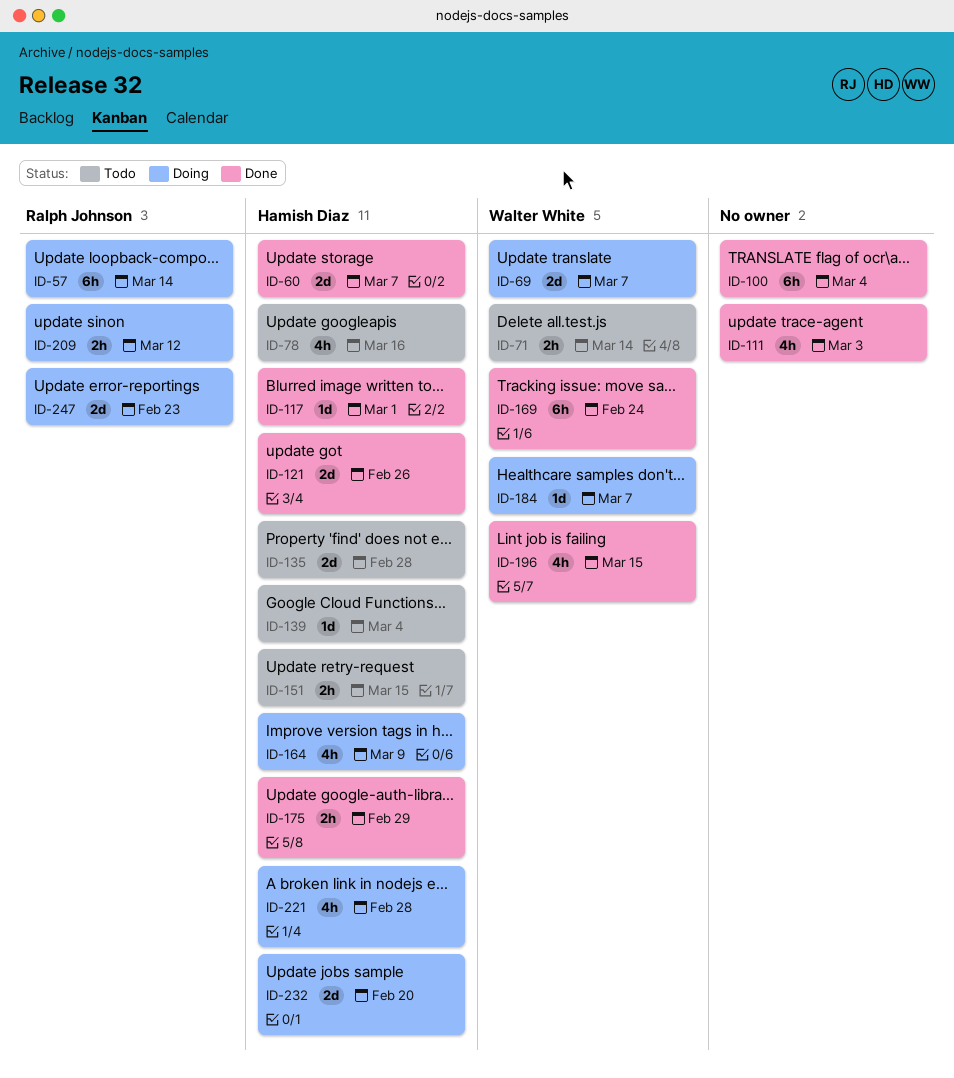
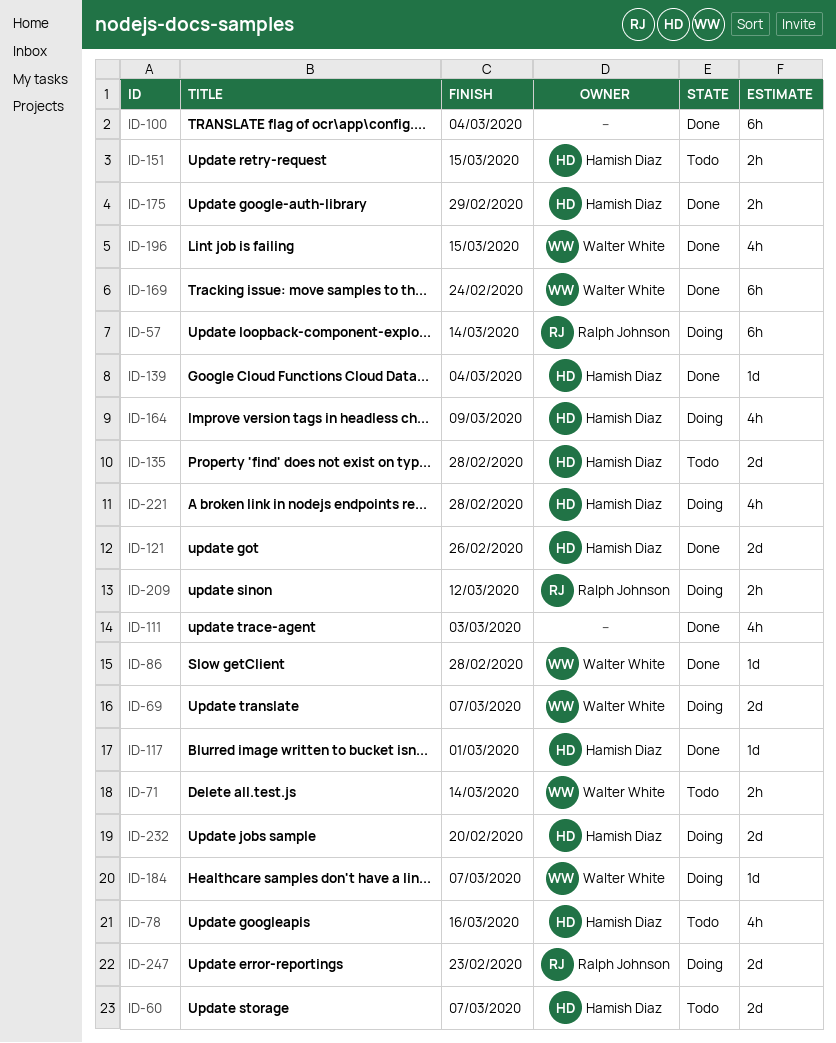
ID-60, status: Done -> Todo
ID-86: none -> present
ID-139, status: Todo -> Done

